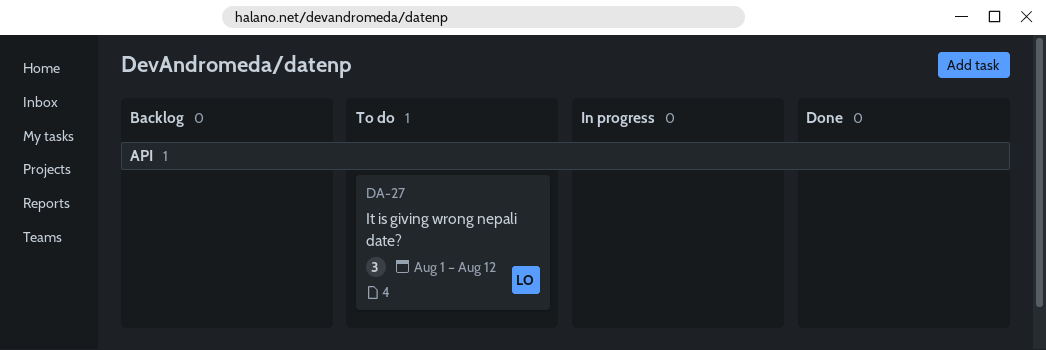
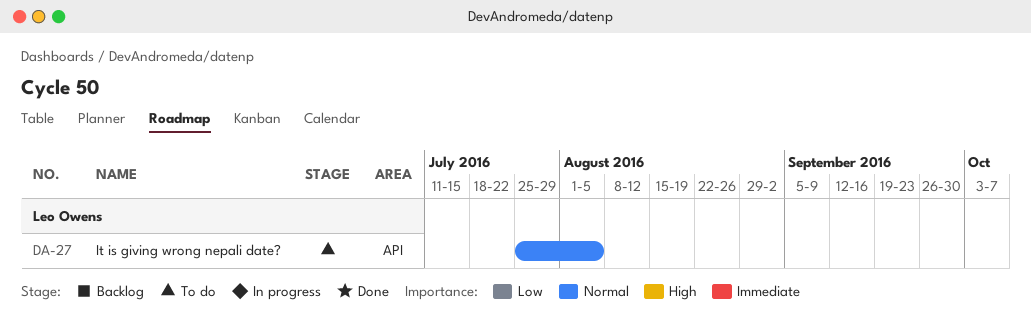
DA-27, start: Aug 1 -> Jul 25
DA-27, due: Aug 12 -> Aug 5

